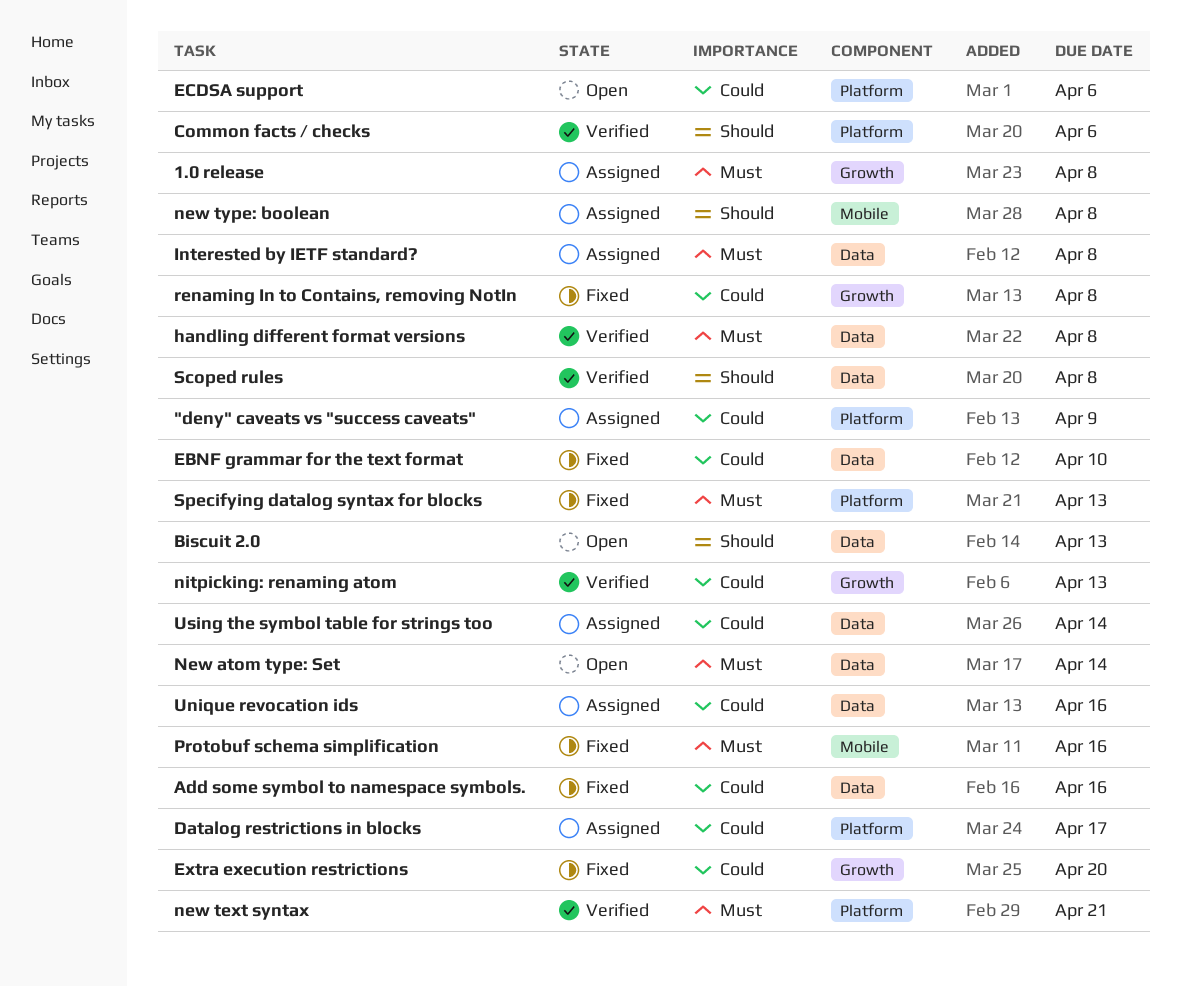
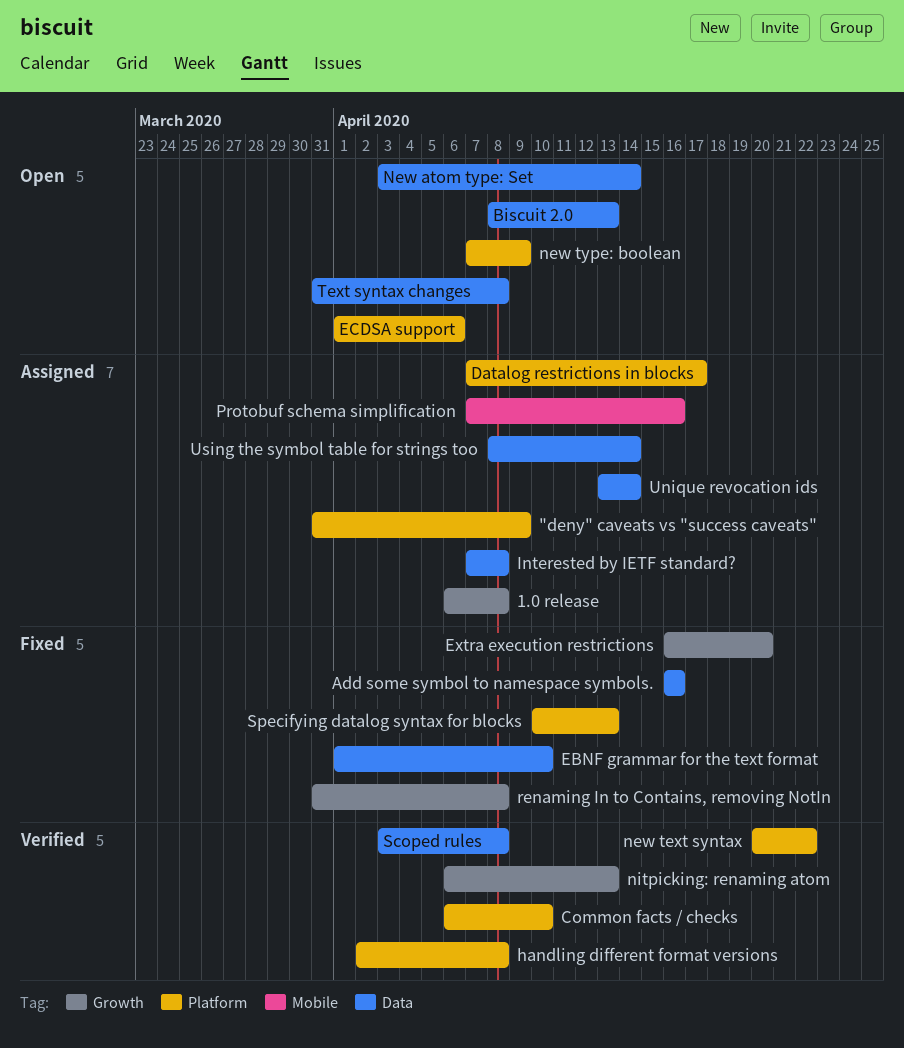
Common facts / checks, due: Apr 6 -> Apr 10
handling different format versions, label: Data -> Platform
new text syntax, due: Apr 21 -> Apr 22
new type: boolean, status: Assigned -> Open
new type: boolean, label: Mobile -> Platform
new type: boolean, due: Apr 8 -> Apr 9
Protobuf schema simplification, status: Fixed -> Assigned
Text syntax changes: none -> present
Unique revocation ids, due: Apr 16 -> Apr 14

